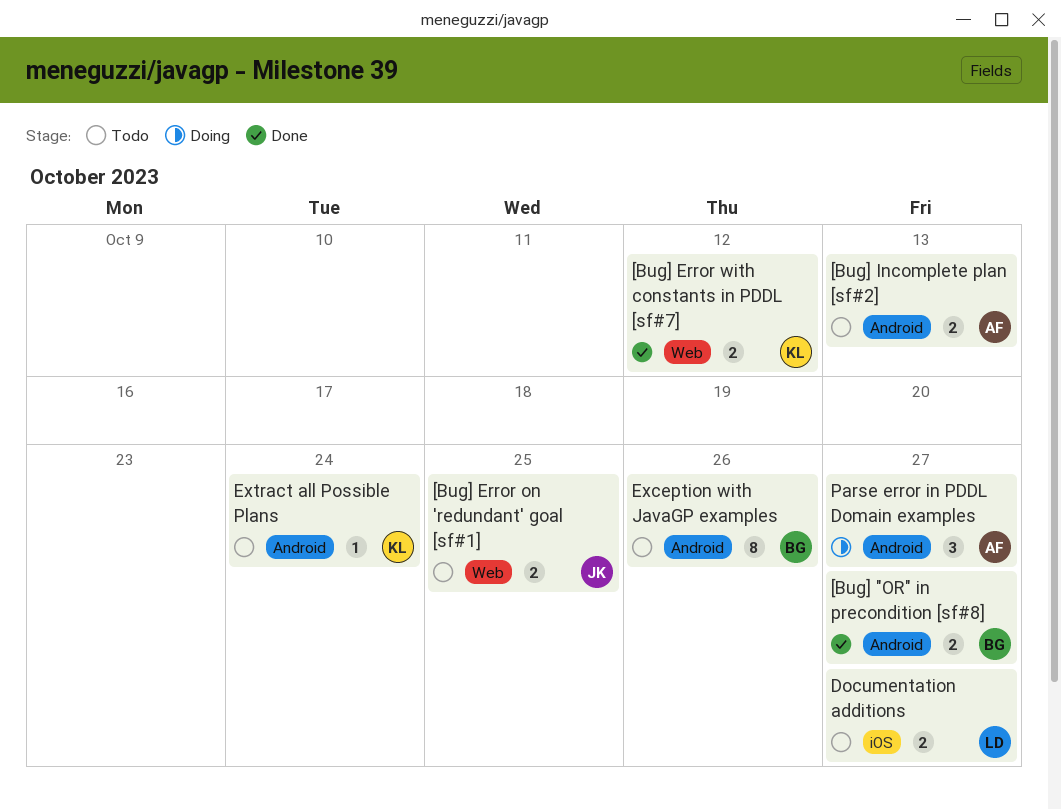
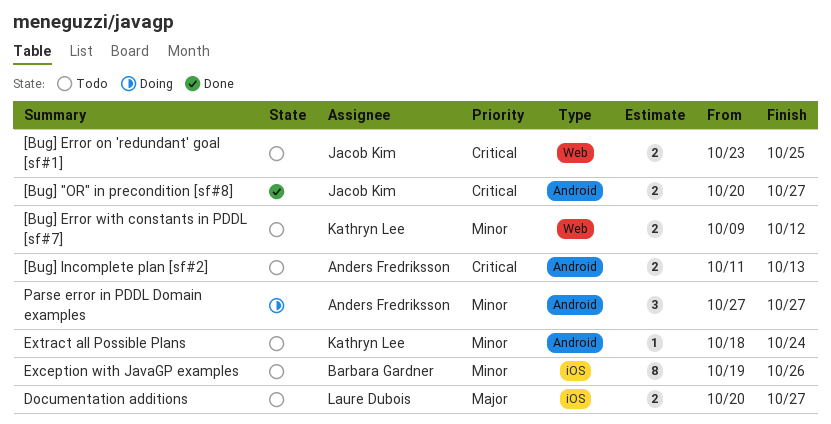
[Bug] "OR" in precondition [sf#8], owner: Barbara Gardner -> Jacob Kim
[Bug] Error with constants in PDDL [sf#7], status: Done -> Todo
Exception with JavaGP examples, label: Android -> iOS

